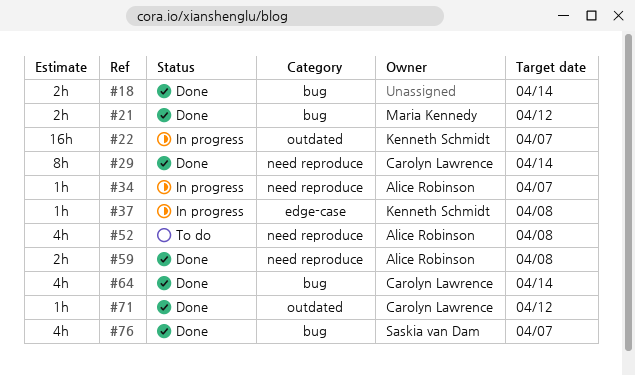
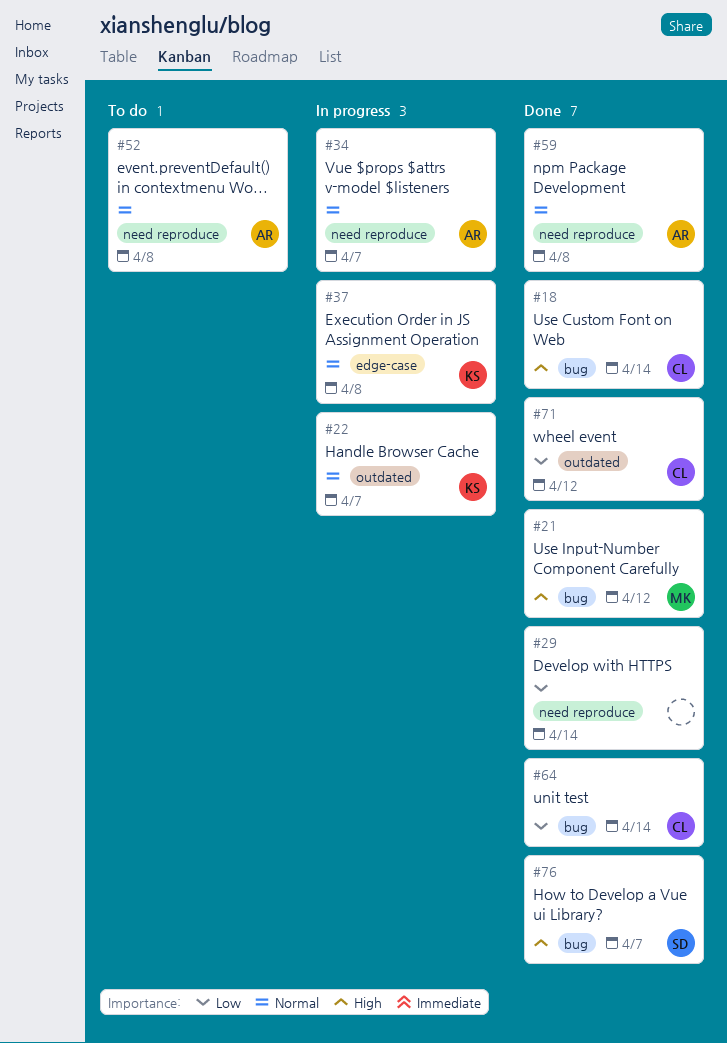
#18, owner: none -> Carolyn Lawrence
#29, owner: Carolyn Lawrence -> none

